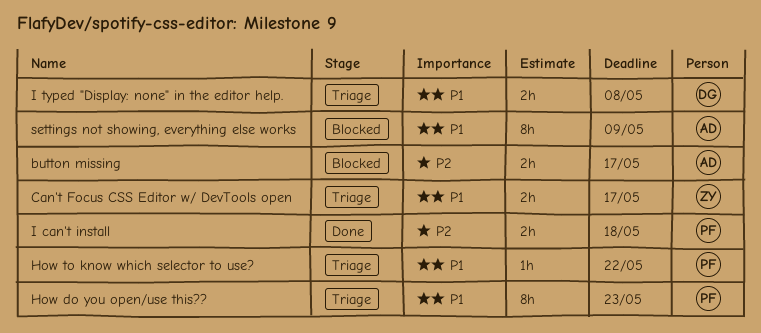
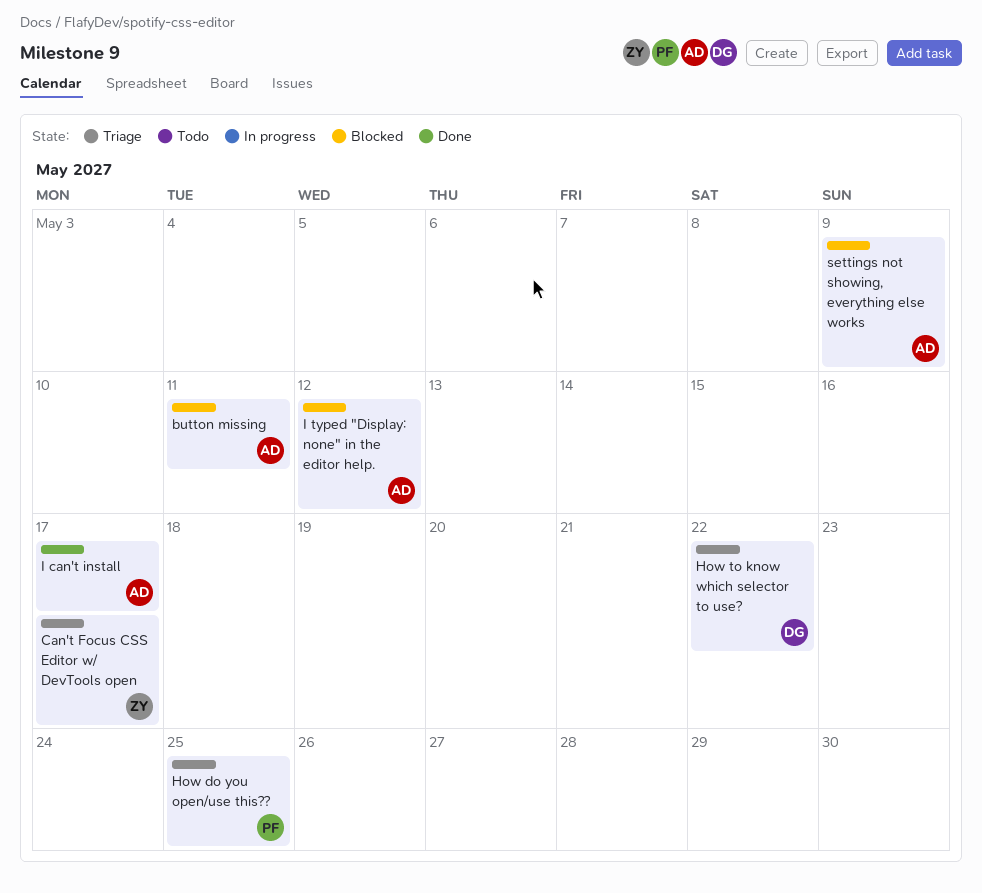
button missing, due: May 17 -> May 11
How do you open/use this??, due: May 23 -> May 25
How to know which selector to use?, owner: PF -> DG
I can't install, owner: PF -> AD
I can't install, due: May 18 -> May 17
I typed "Display: none" in the editor help., status: Triage -> Blocked
I typed "Display: none" in the editor help., owner: DG -> AD
I typed "Display: none" in the editor help., due: May 8 -> May 12

